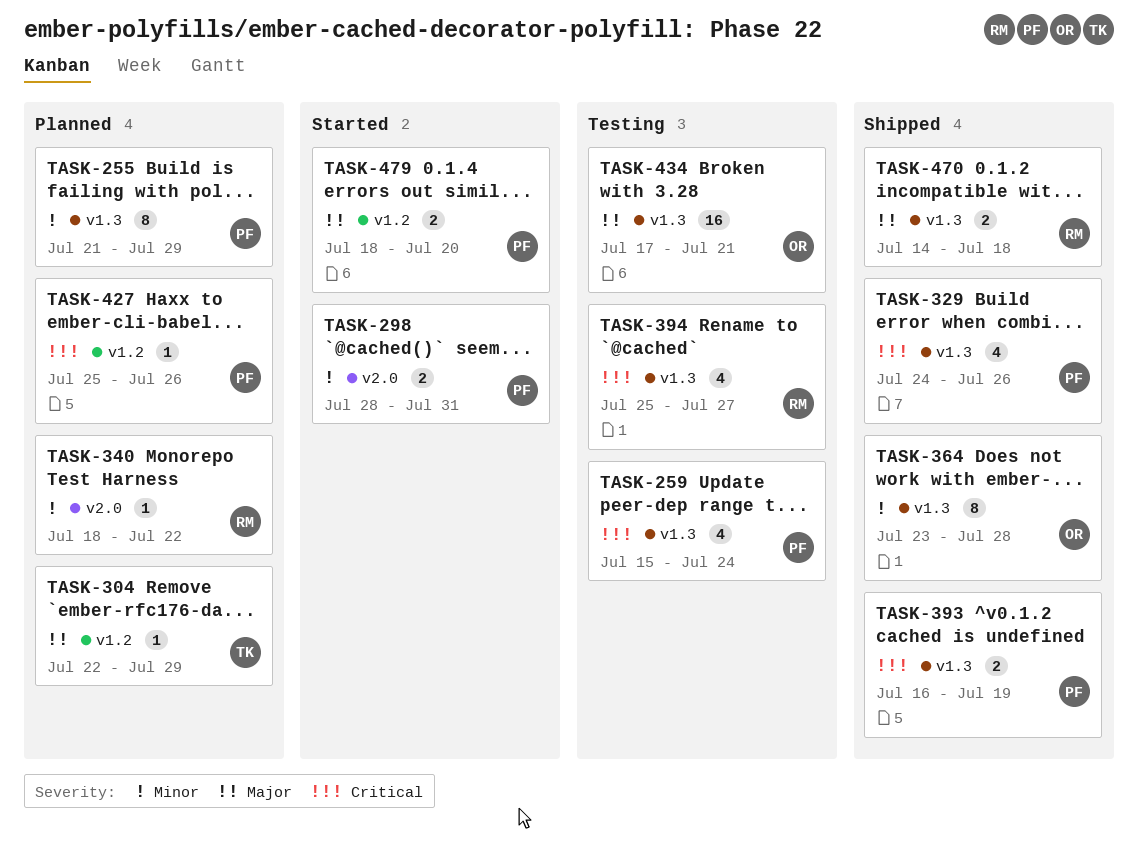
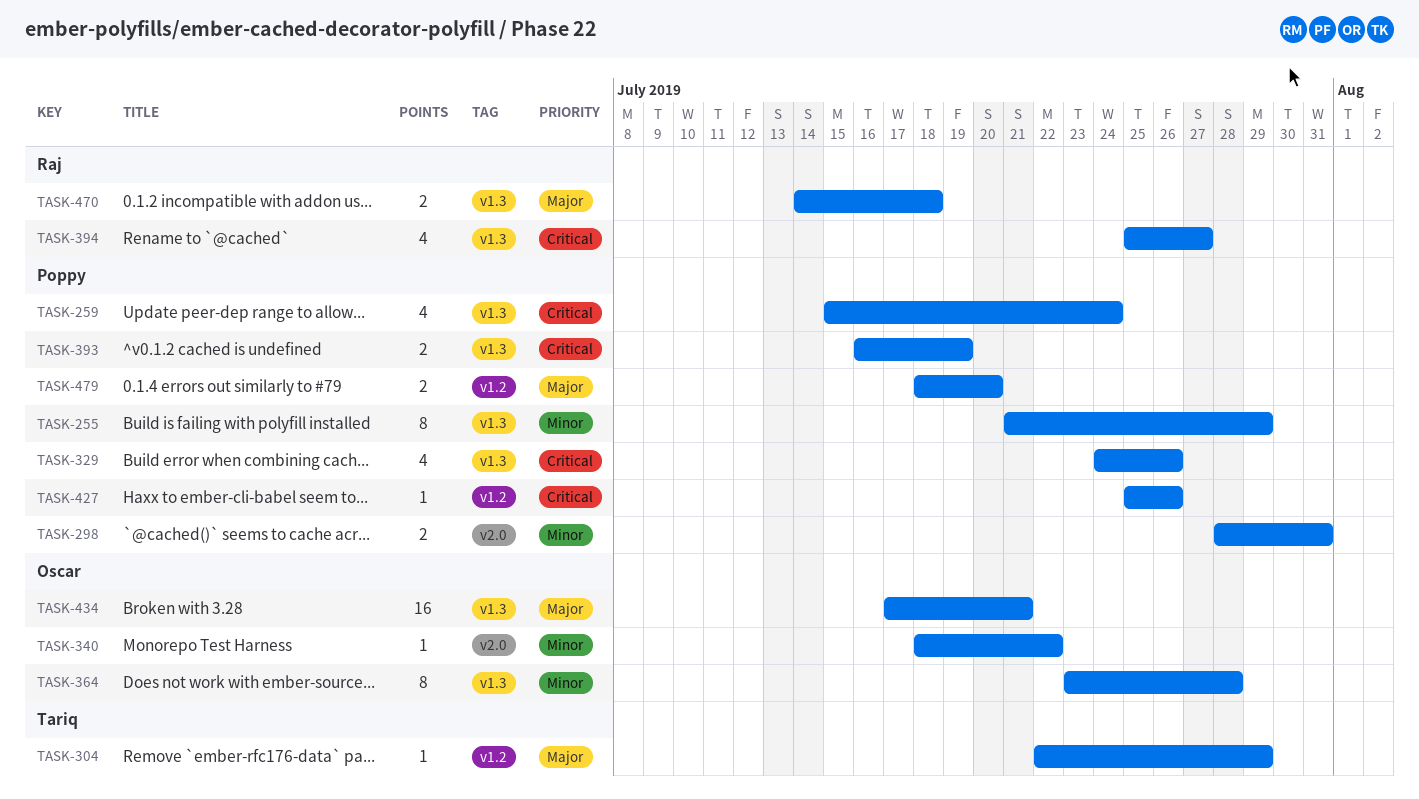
TASK-340, owner: Raj -> Oscar

